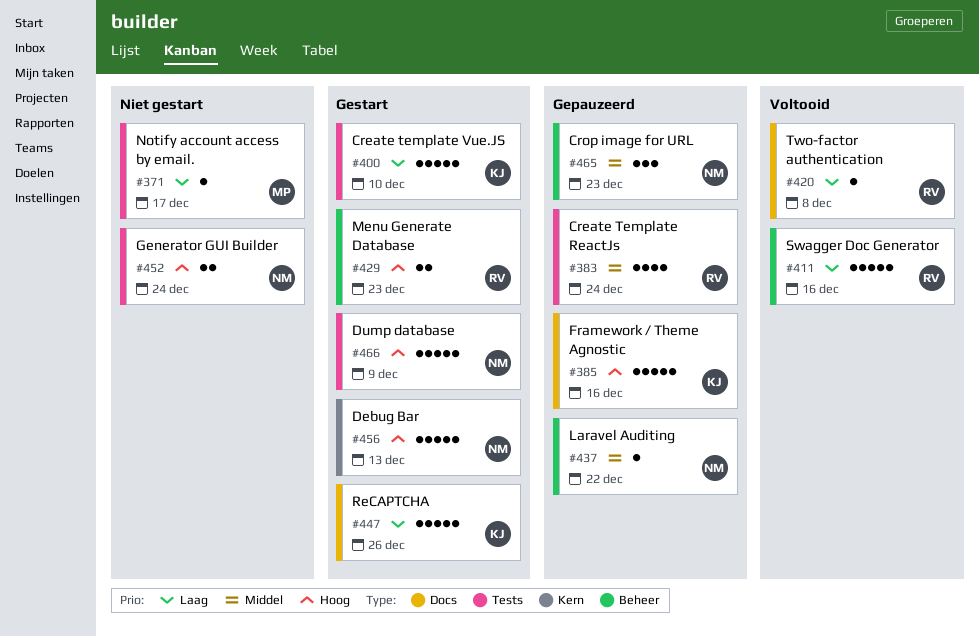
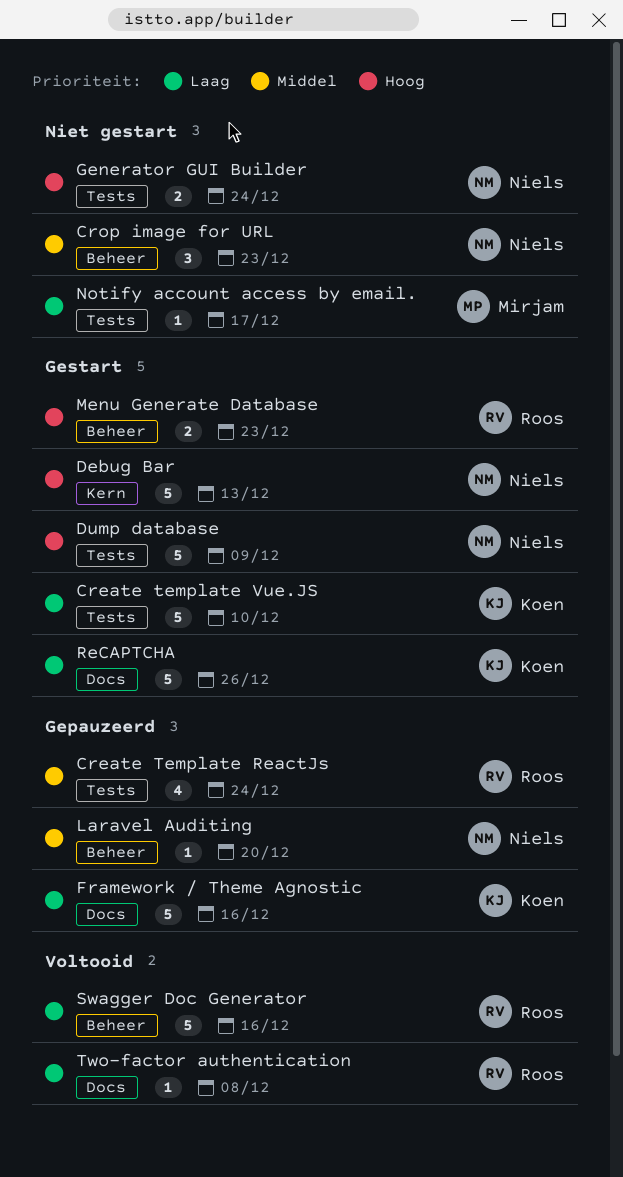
Crop image for URL, status: Gepauzeerd -> Niet gestart
Framework / Theme Agnostic, priority: Hoog -> Laag
Laravel Auditing, due: Dec 22 -> Dec 20

